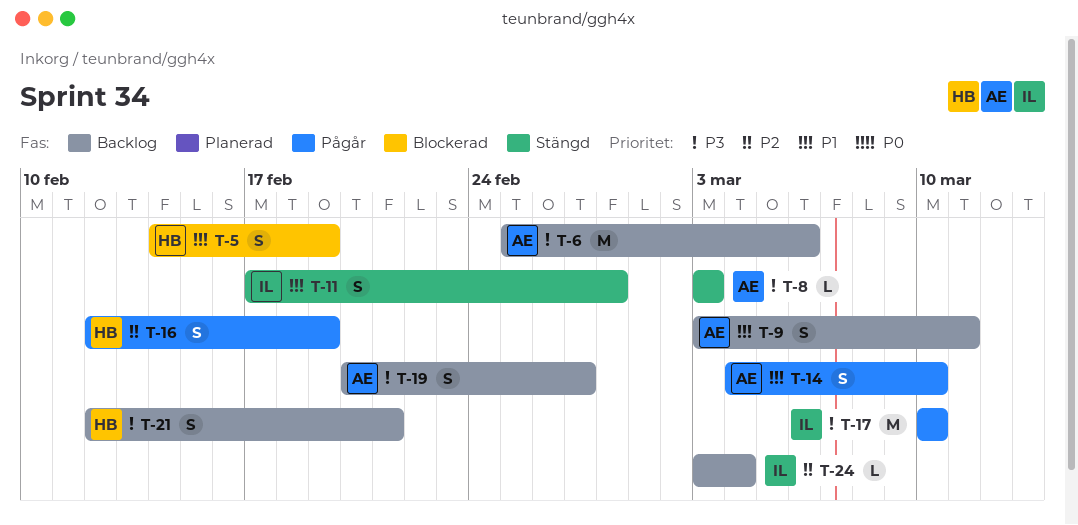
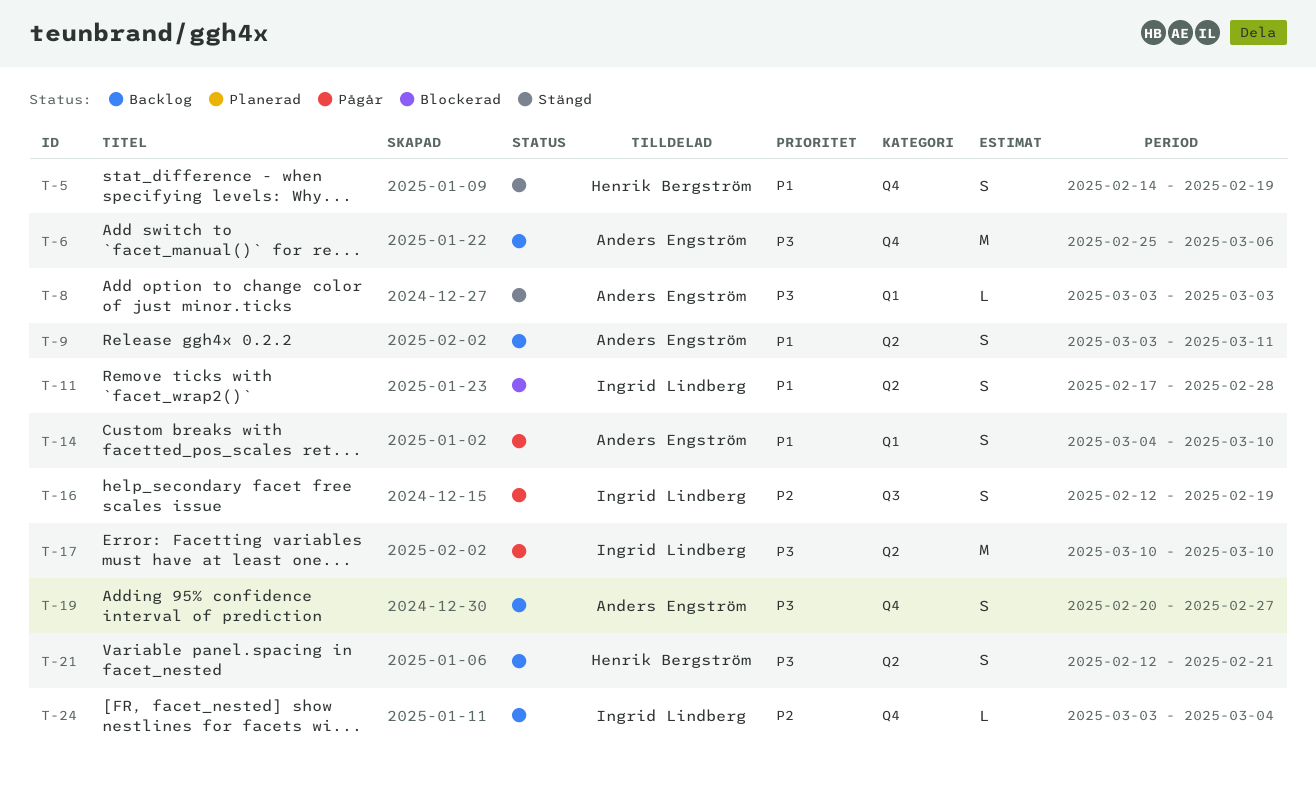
T-5, status: Blockerad -> Stängd
T-11, status: Stängd -> Blockerad
T-16, owner: Henrik Bergström -> Ingrid Lindberg

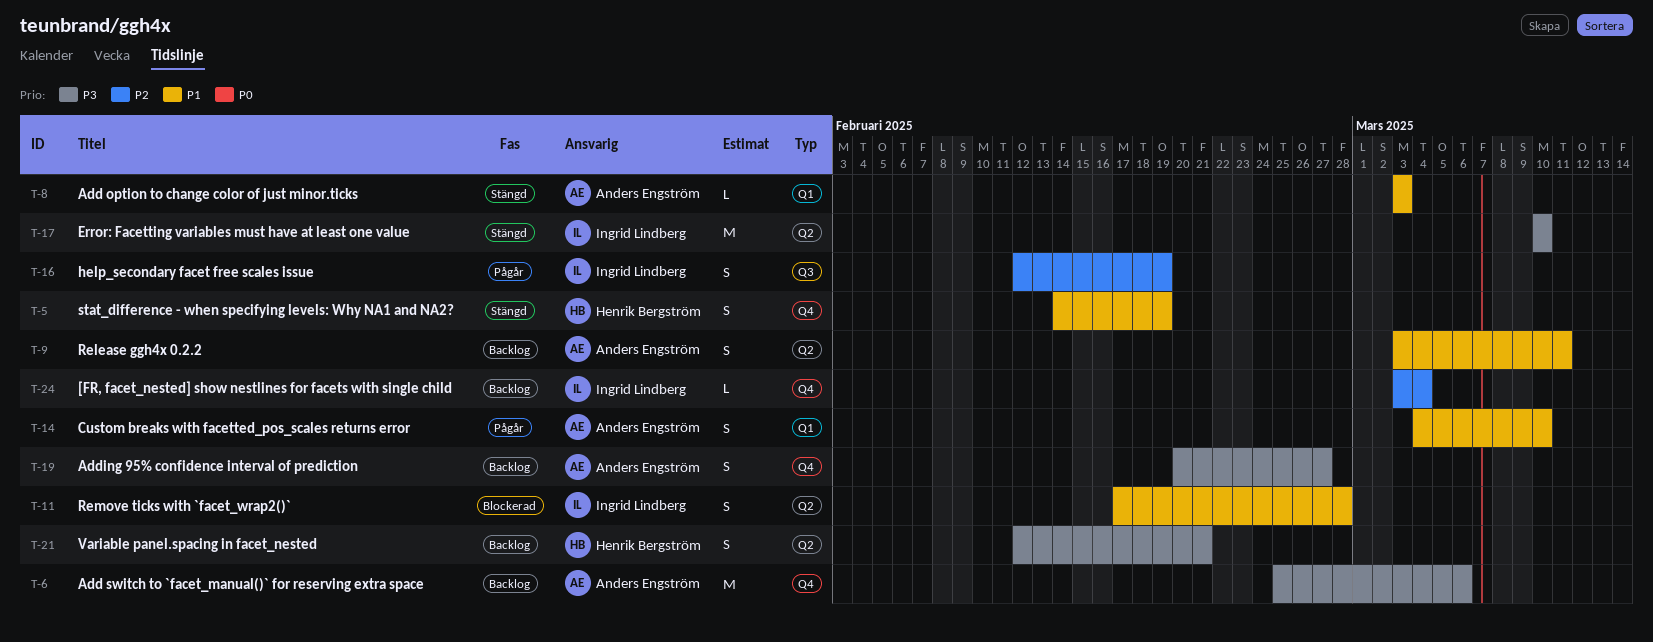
T-8, priority: P3 -> P1
T-17, status: Pågår -> Stängd

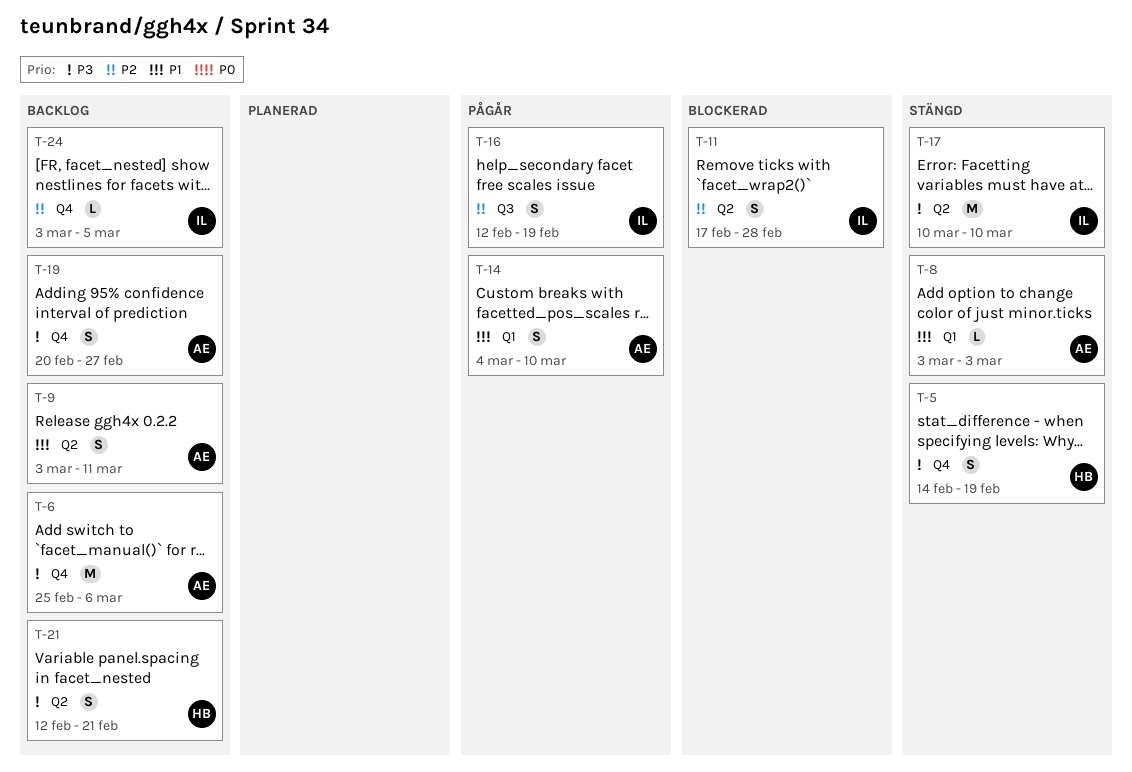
T-5, priority: P1 -> P3
T-11, priority: P1 -> P2
T-24, due: Mar 4 -> Mar 5

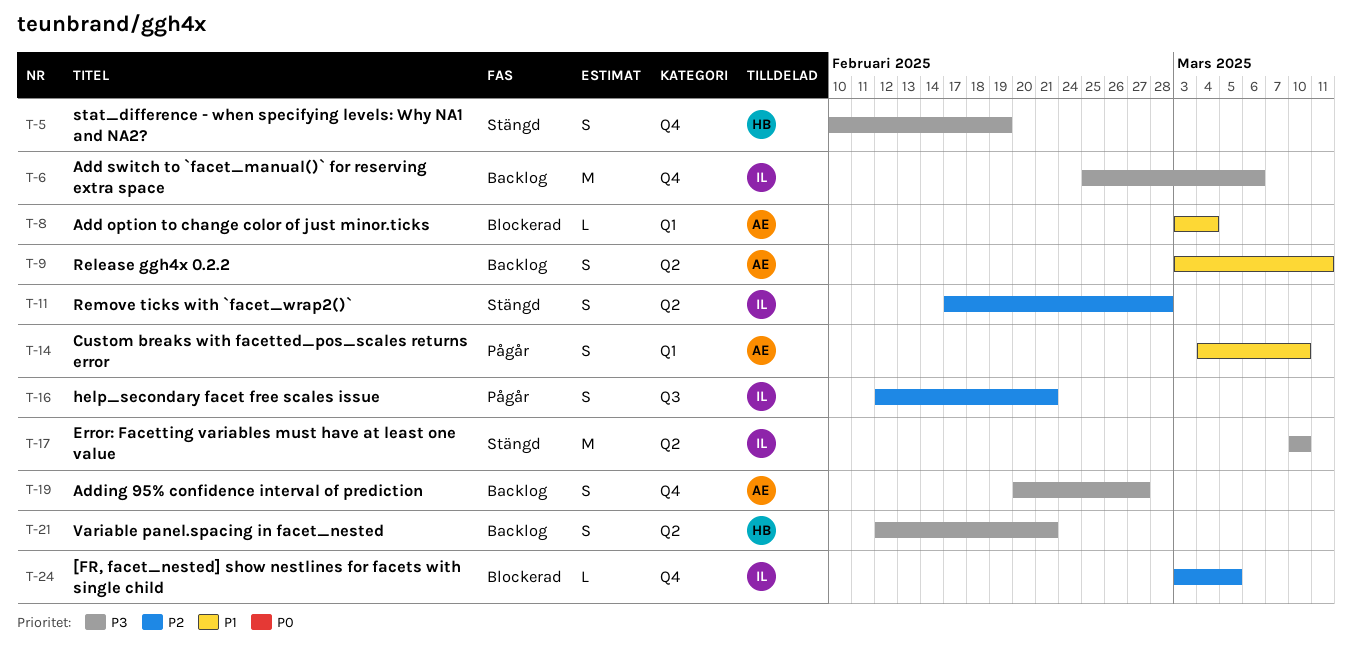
T-5, start: Feb 14 -> Feb 10
T-6, owner: AE -> IL
T-8, status: Stängd -> Blockerad
T-8, due: Mar 3 -> Mar 4
T-11, status: Blockerad -> Stängd
T-16, due: Feb 19 -> Feb 21
T-24, status: Backlog -> Blockerad

